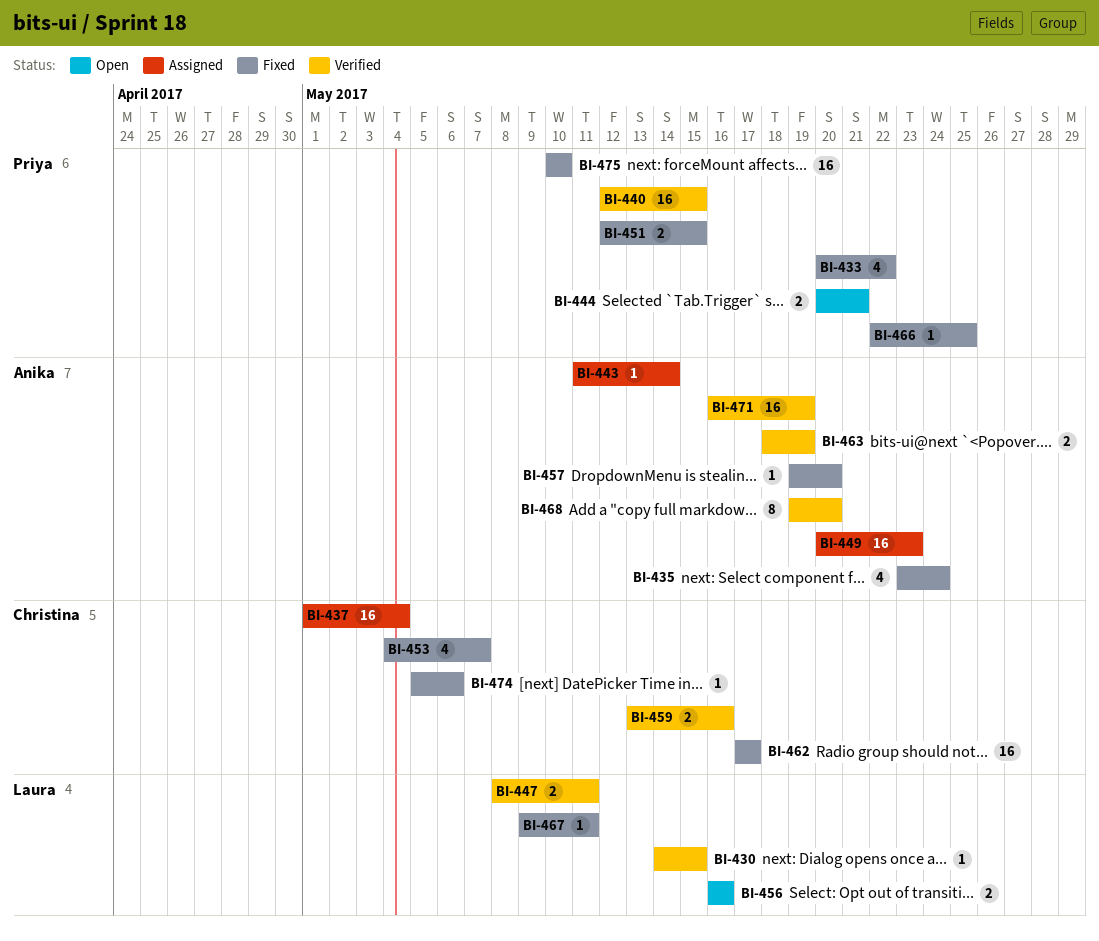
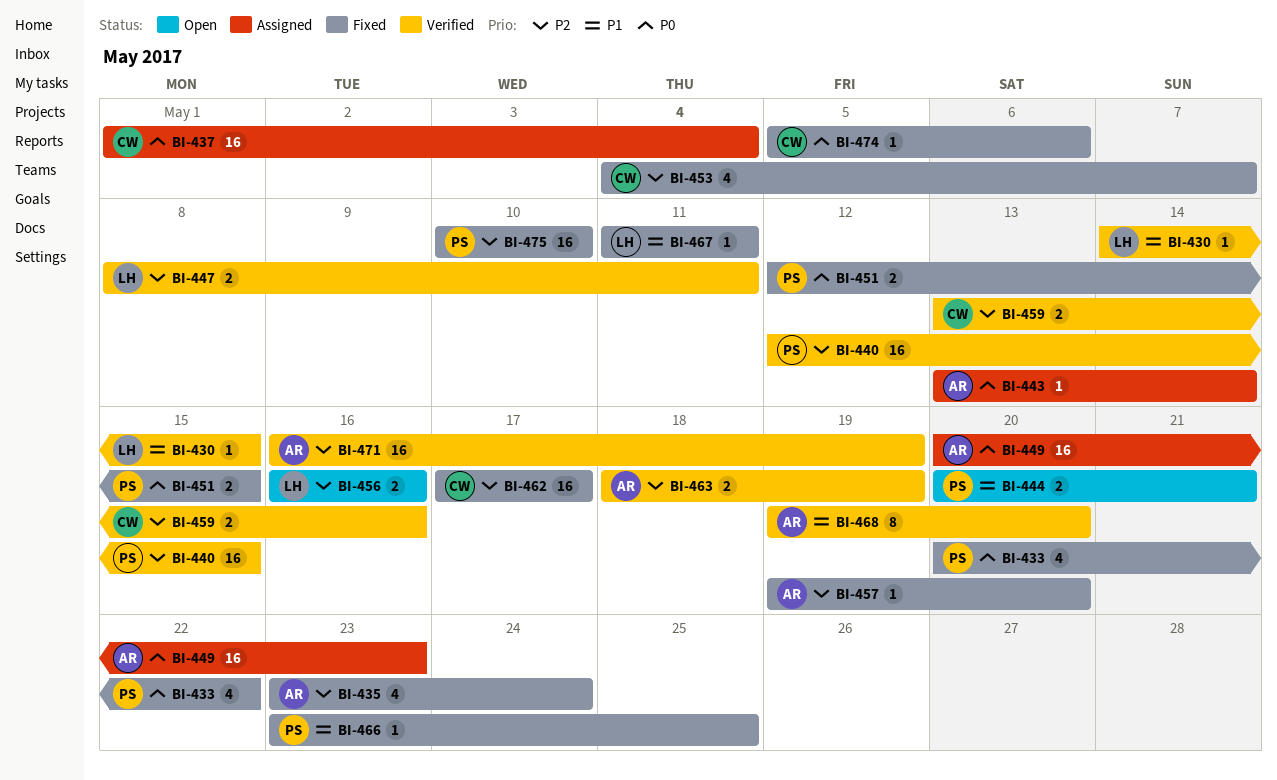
BI-443, start: May 11 -> May 13
BI-466, start: May 22 -> May 23
BI-467, start: May 9 -> May 11

